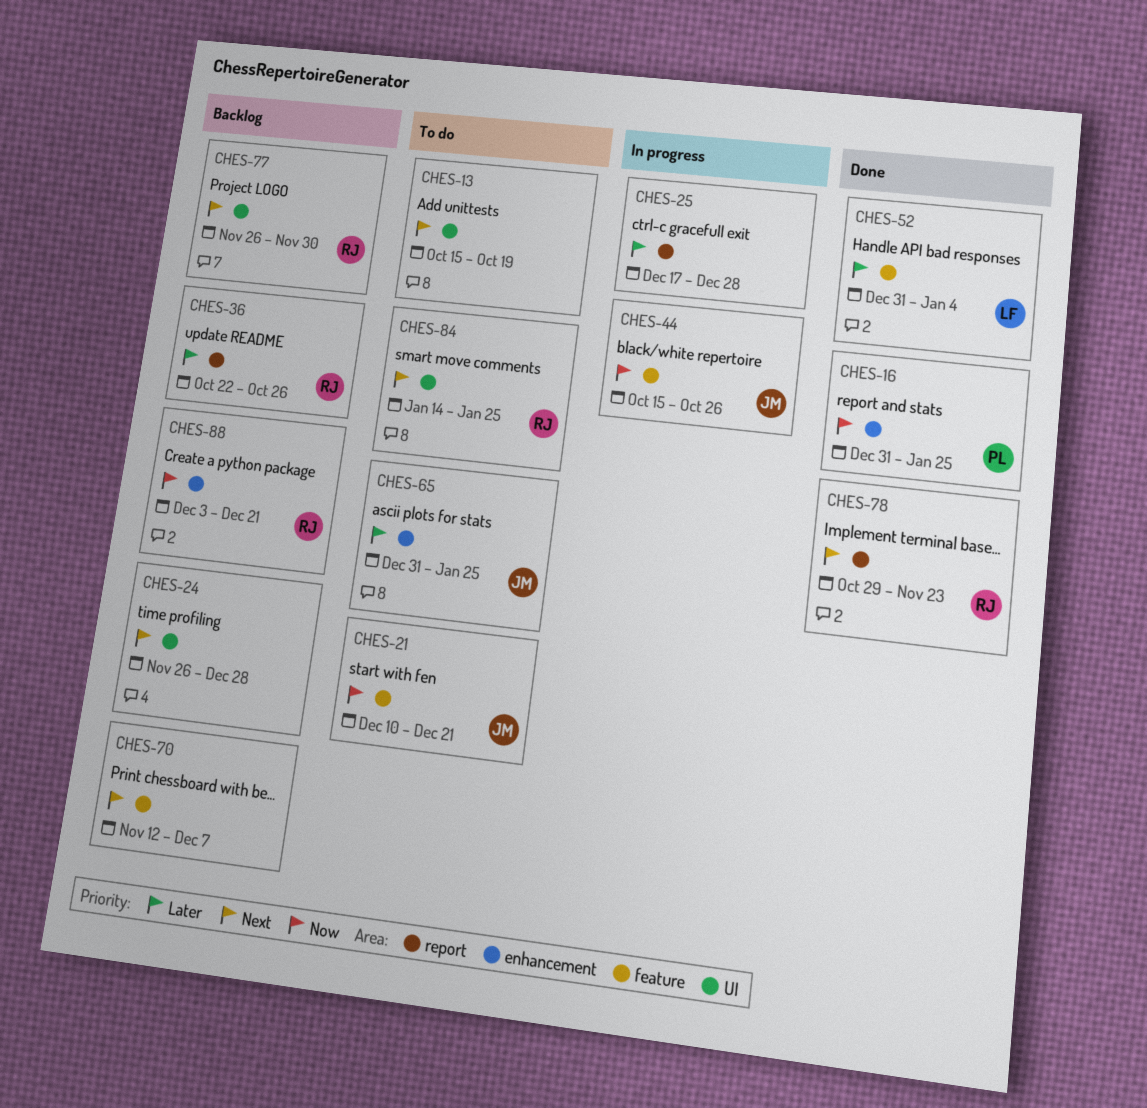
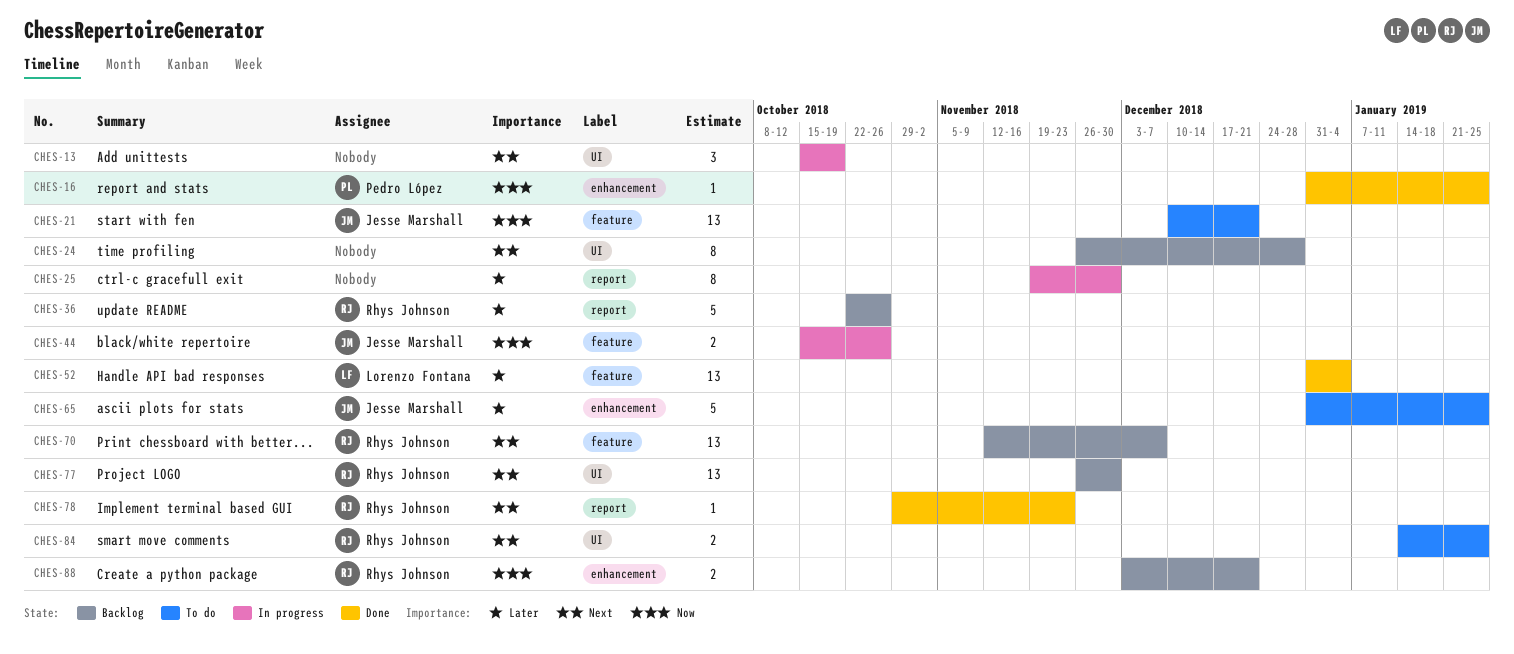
CHES-13, status: To do -> In progress
CHES-25, start: Dec 17 -> Nov 19
CHES-25, due: Dec 28 -> Nov 30
CHES-70, owner: none -> Rhys Johnson

